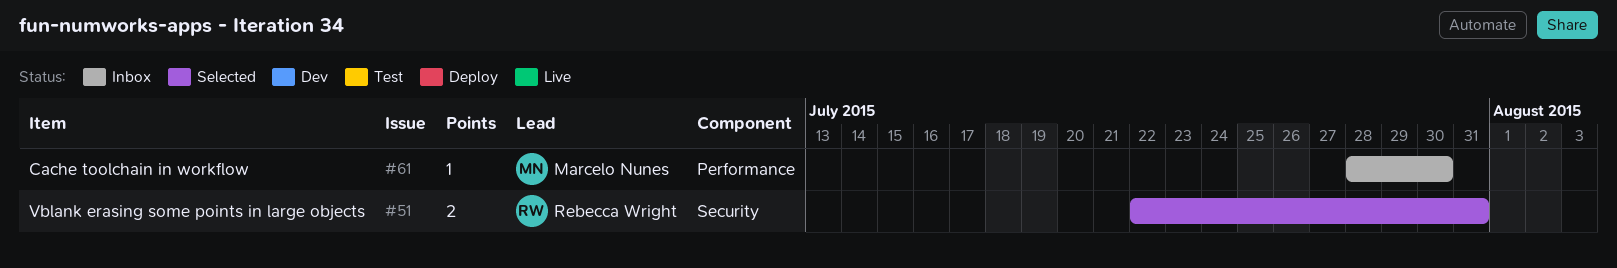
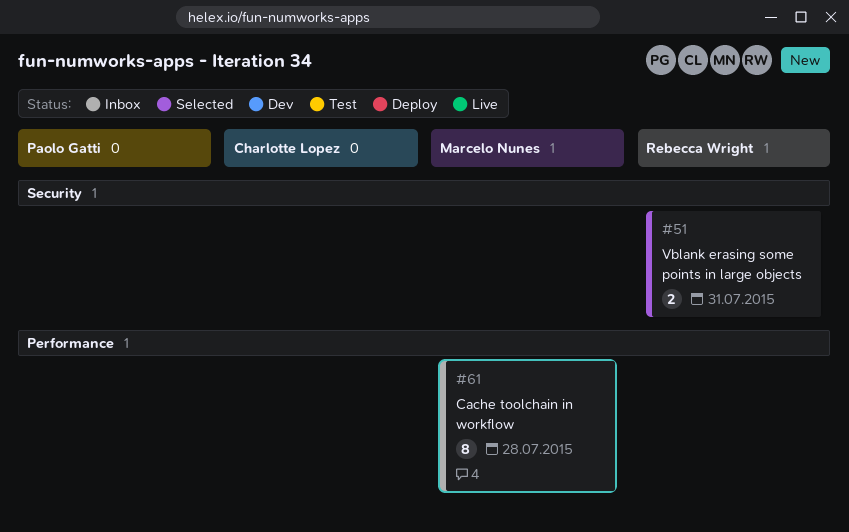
#61, estimate: 1 -> 8
#61, due: Jul 30 -> Jul 28

